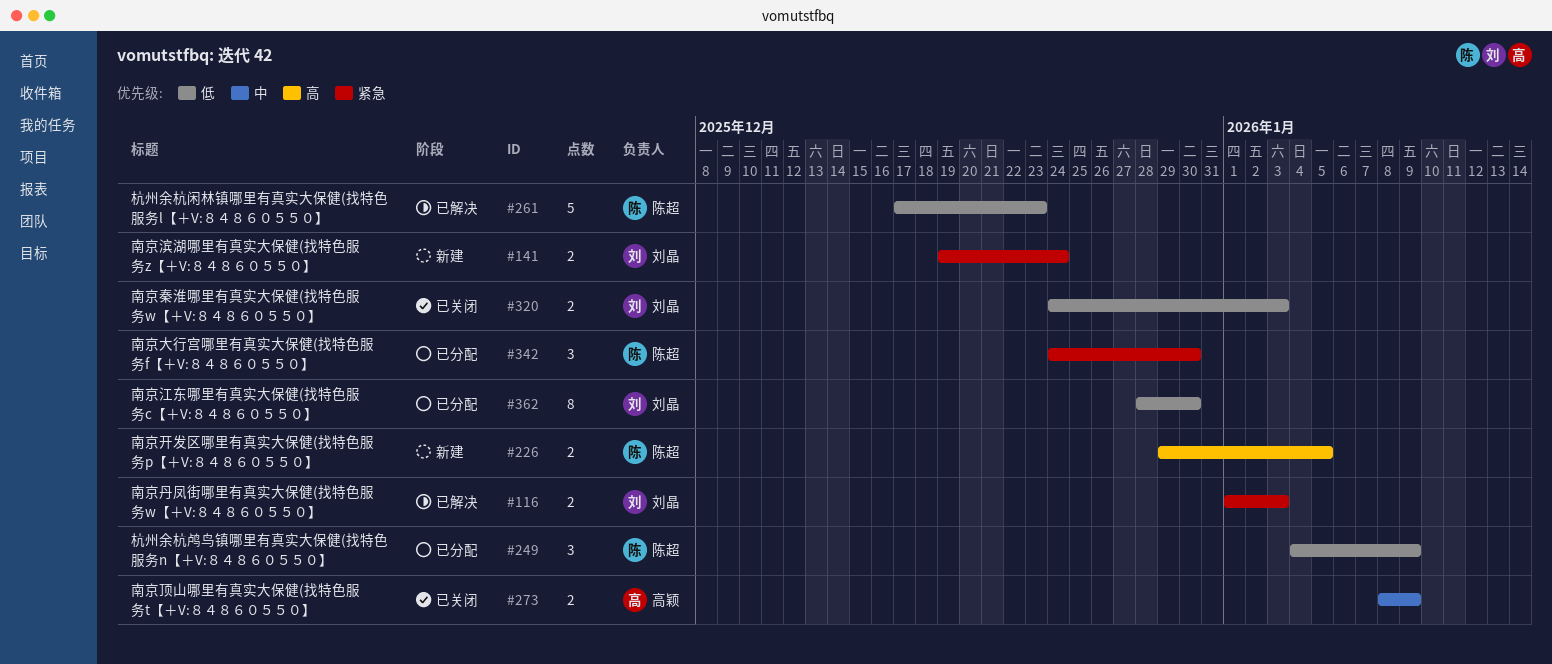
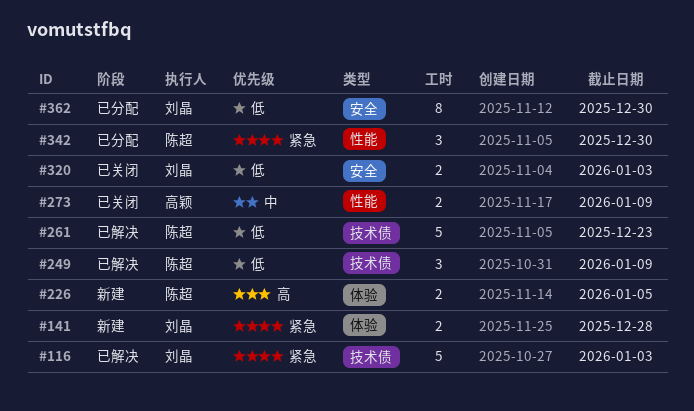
#116, estimate: 2 -> 5
#141, due: Dec 24 -> Dec 28
#249, status: 已分配 -> 已解决

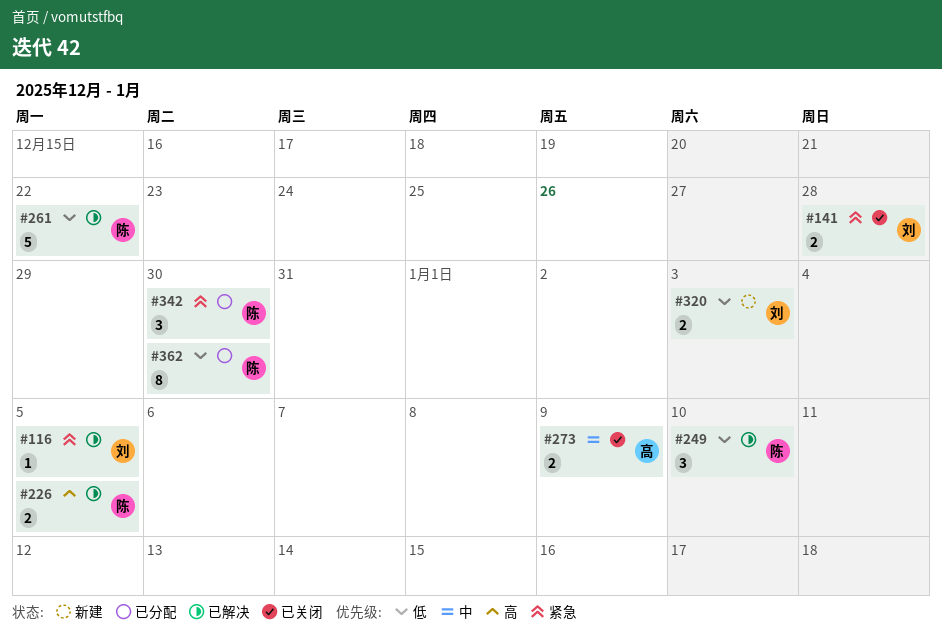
#116, estimate: 5 -> 1
#116, due: Jan 3 -> Jan 5
#141, status: 新建 -> 已关闭
#226, status: 新建 -> 已解决
#249, due: Jan 9 -> Jan 10
#261, due: Dec 23 -> Dec 22
#320, status: 已关闭 -> 新建
#362, owner: 刘晶 -> 陈超

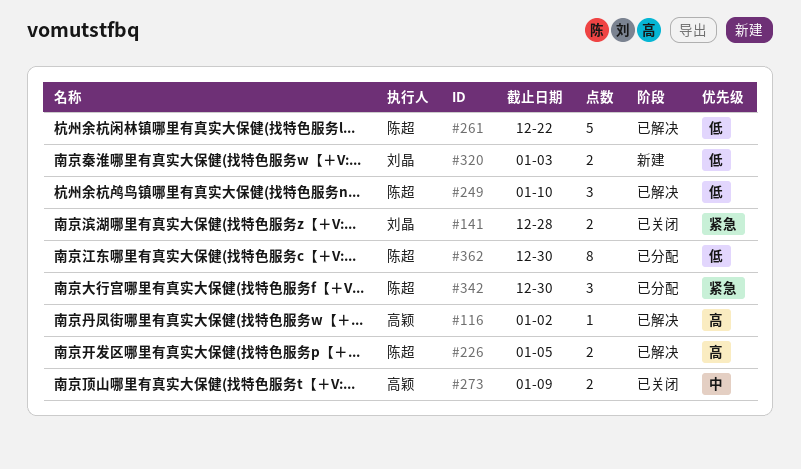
#116, owner: 刘晶 -> 高颖
#116, priority: 紧急 -> 高
#116, due: Jan 5 -> Jan 2

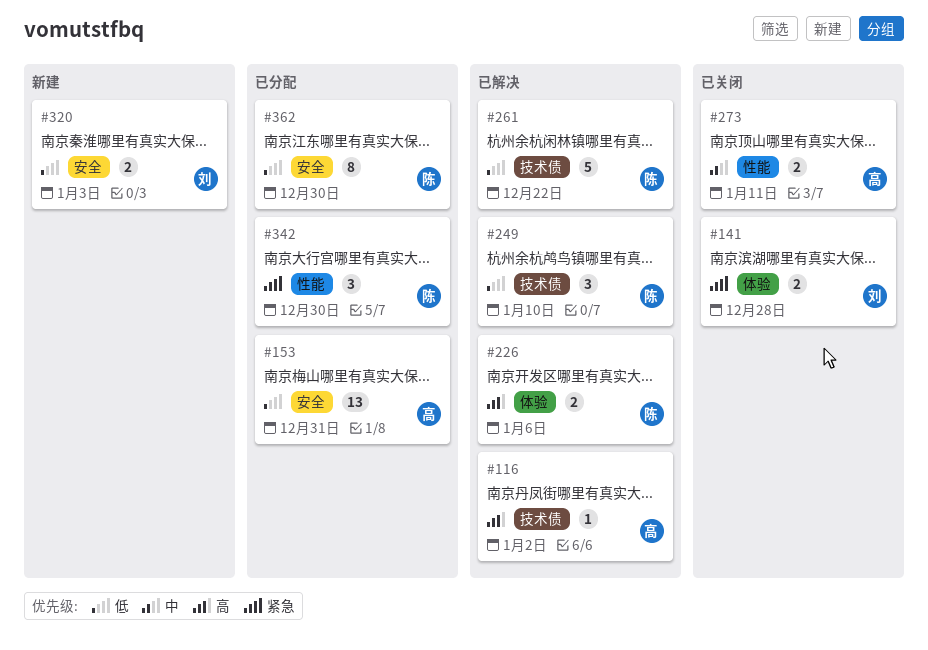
#153: none -> present
#226, due: Jan 5 -> Jan 6
#273, due: Jan 9 -> Jan 11

